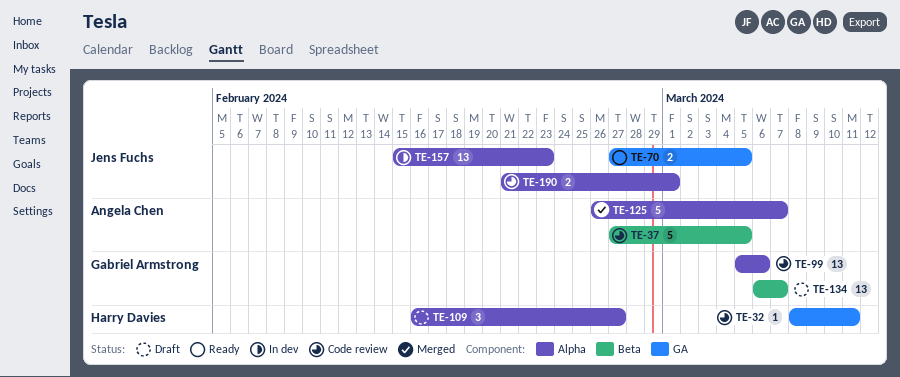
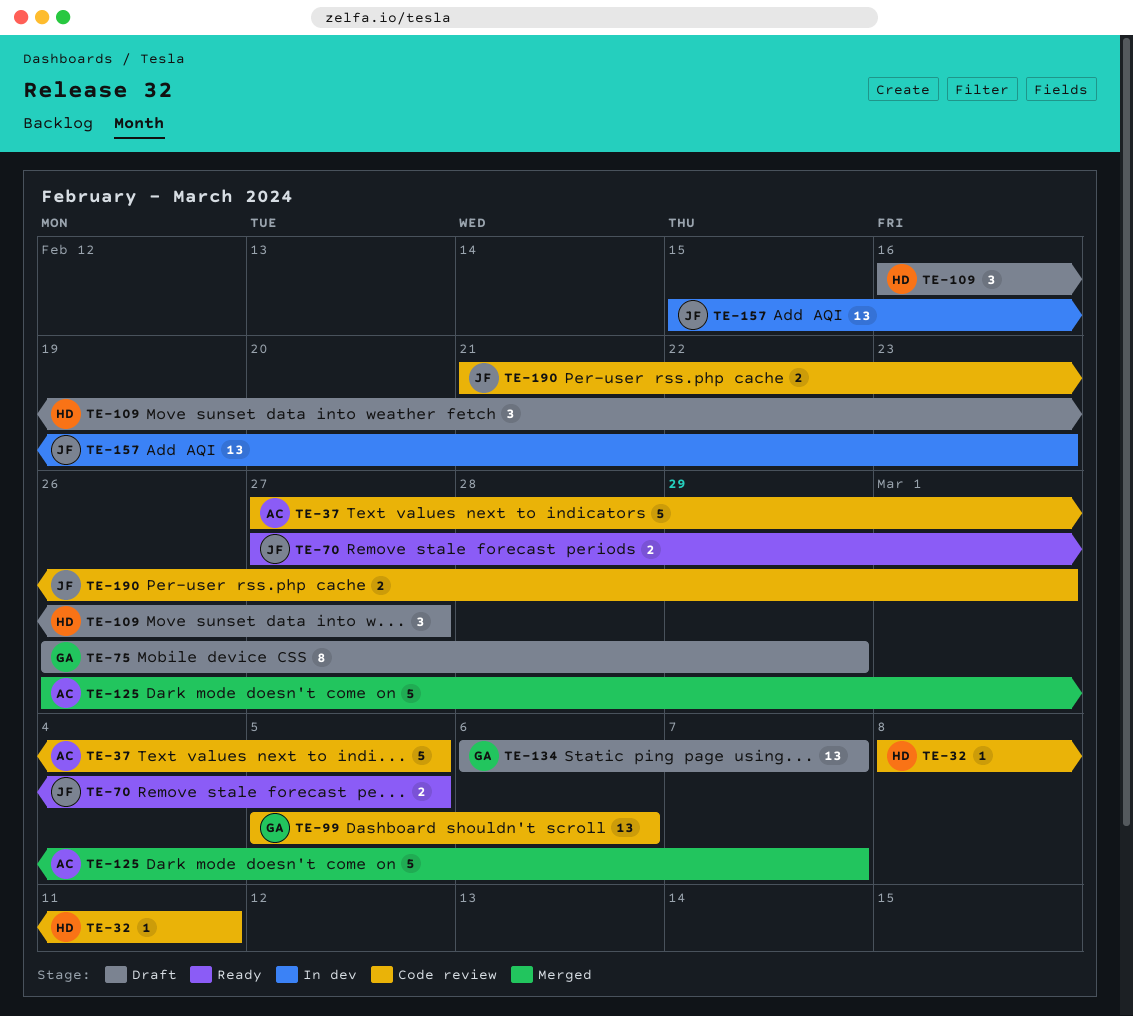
TE-75: none -> present

